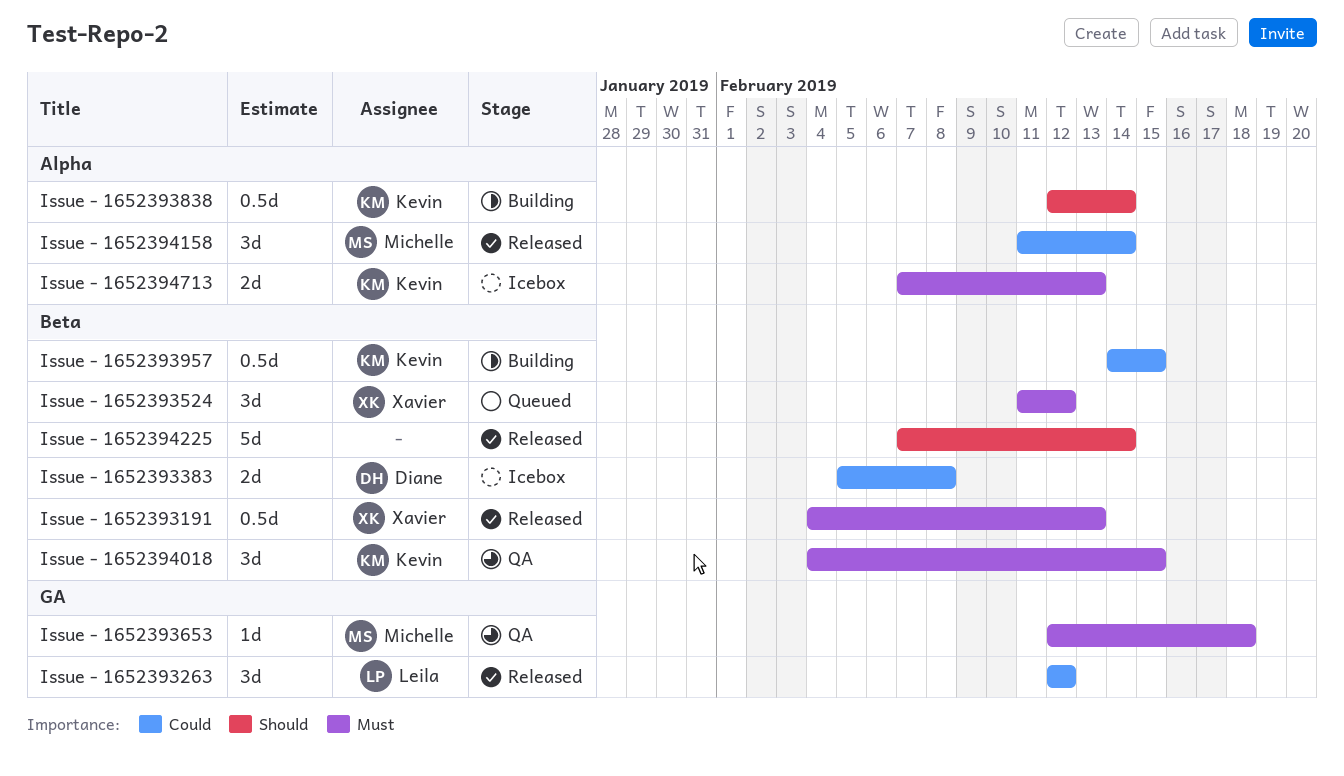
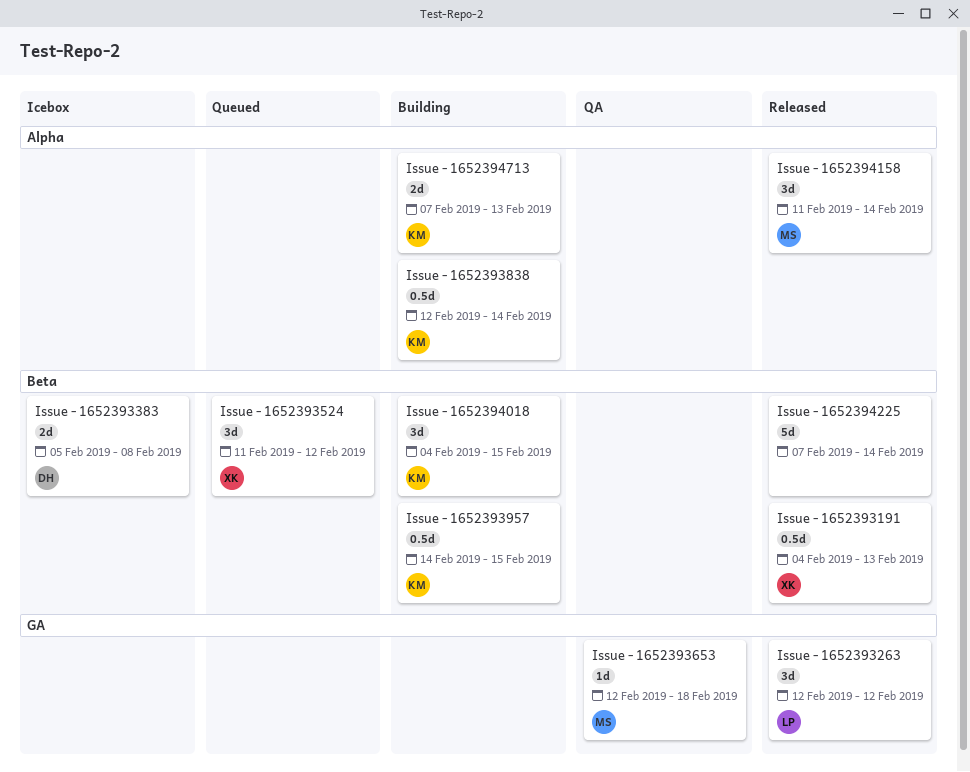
Issue - 1652394018, status: QA -> Building
Issue - 1652394713, status: Icebox -> Building

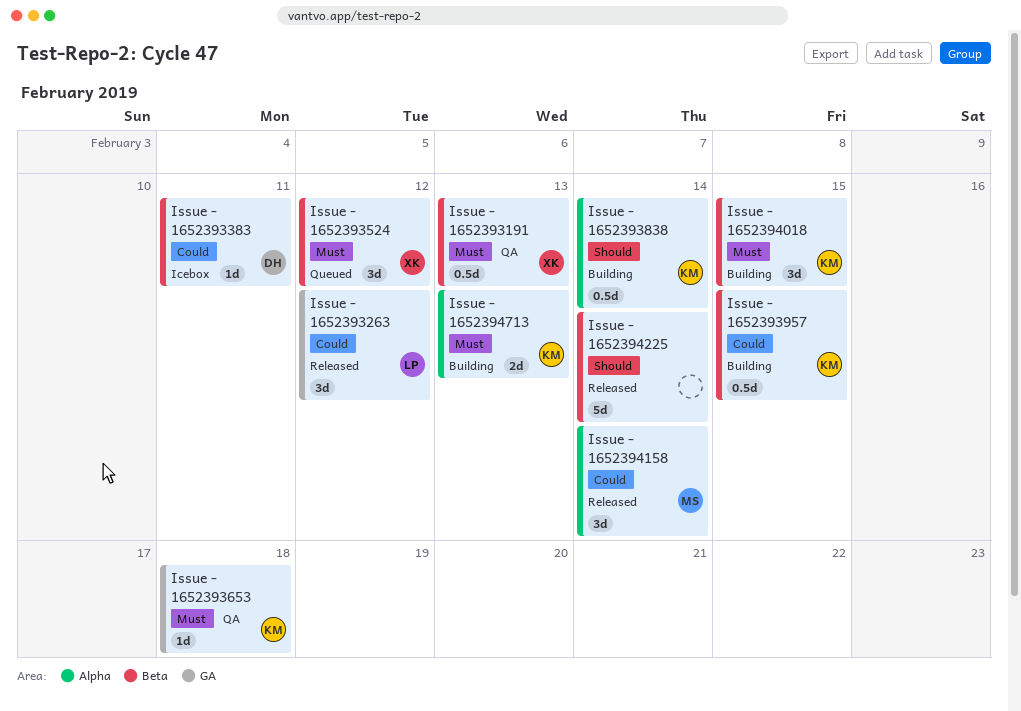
Issue - 1652393191, status: Released -> QA
Issue - 1652393383, estimate: 2d -> 1d
Issue - 1652393383, due: Feb 8 -> Feb 11
Issue - 1652393653, owner: MS -> KM

